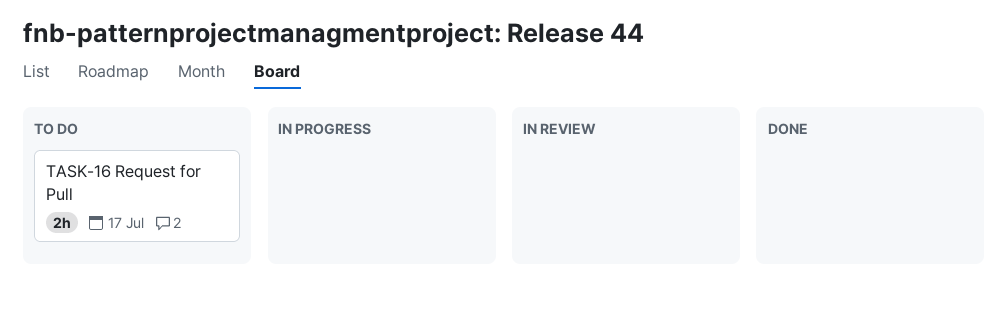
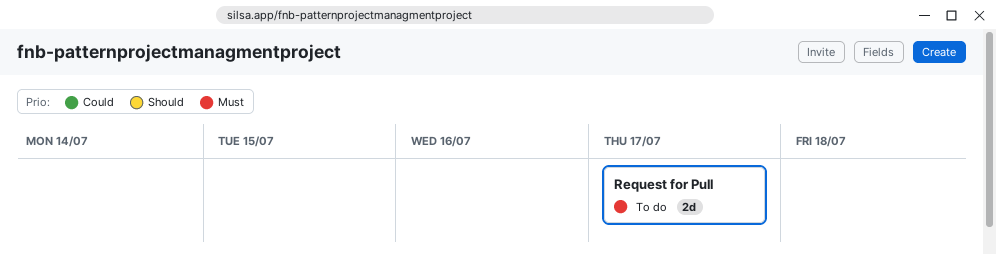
Request for Pull, estimate: 2h -> 2d

